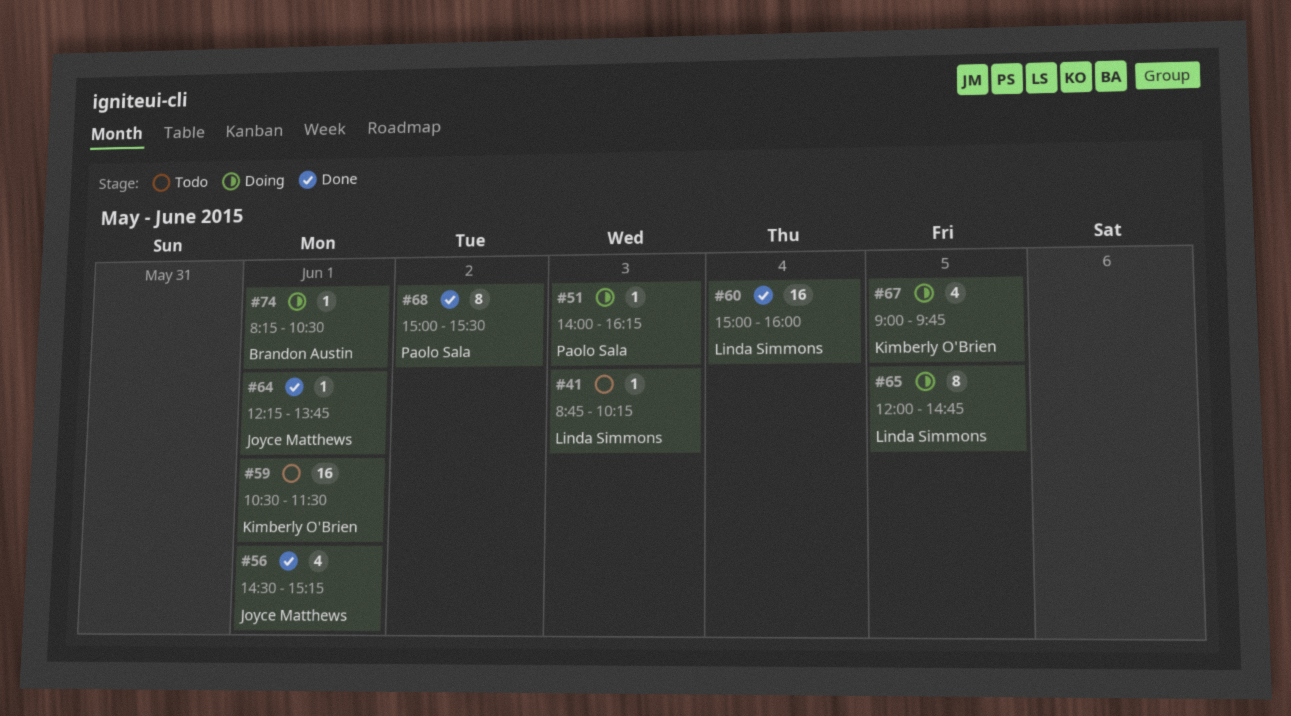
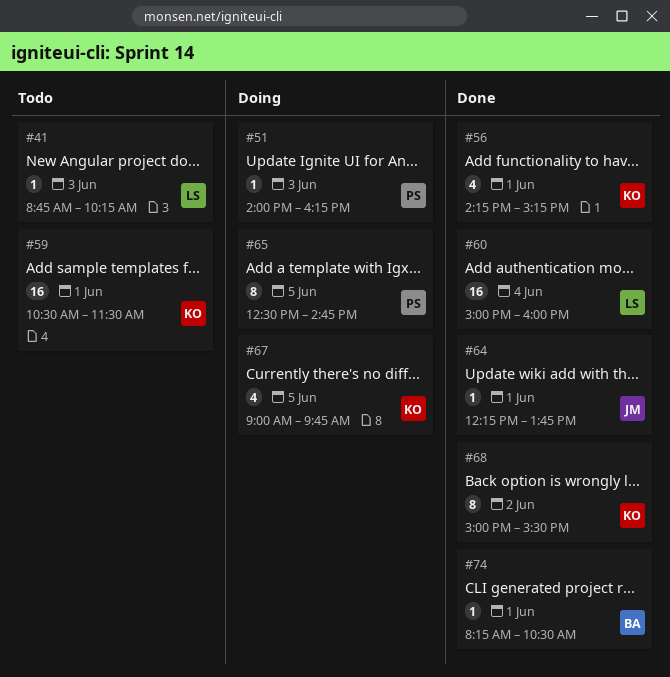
#56, owner: Joyce Matthews -> Kimberly O'Brien
#56, begins: 14:30 -> 14:15
#65, owner: Linda Simmons -> Paolo Sala
#65, begins: 12:00 -> 12:30
#68, owner: Paolo Sala -> Kimberly O'Brien
#74, status: Doing -> Done

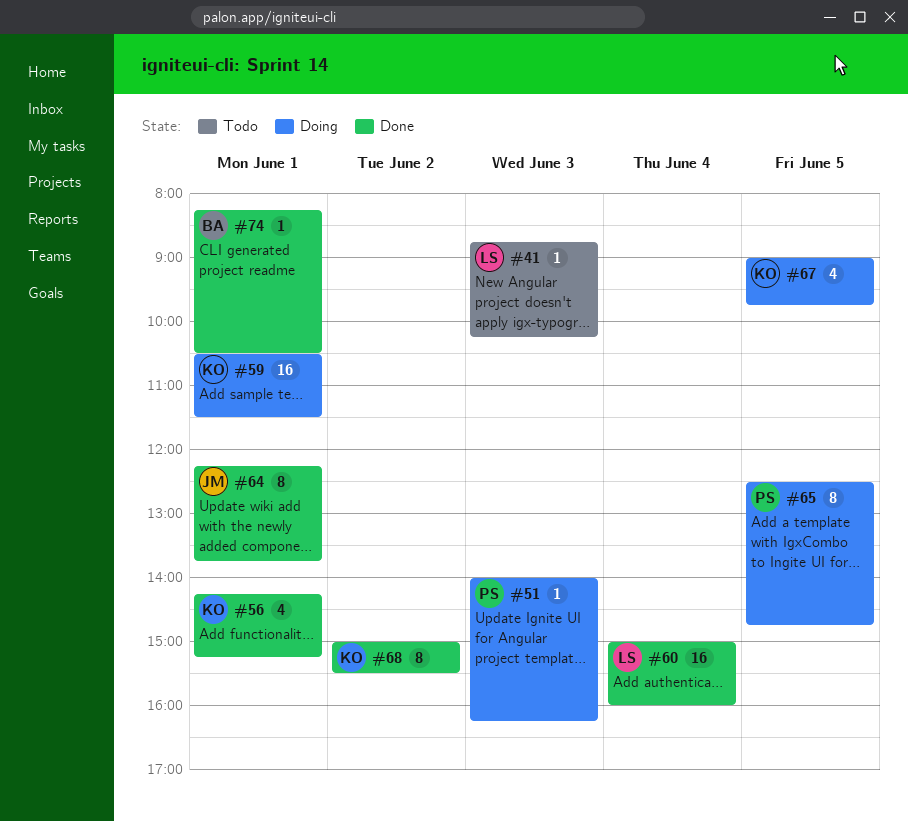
#59, status: Todo -> Doing
#64, estimate: 1 -> 8

